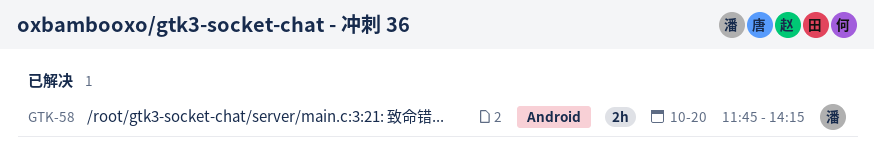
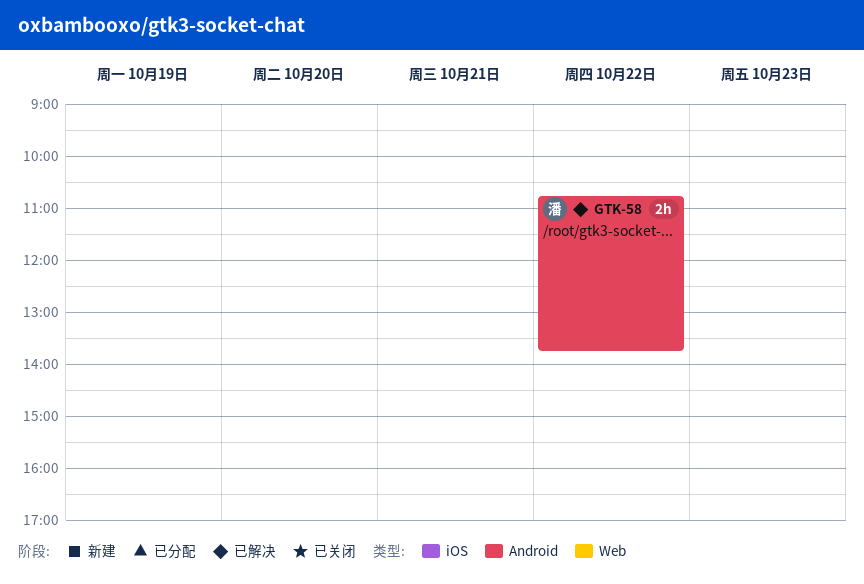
GTK-58, day: Oct 20 -> Oct 22
GTK-58, begins: 11:45 -> 10:45
GTK-58, ends: 14:15 -> 13:45

